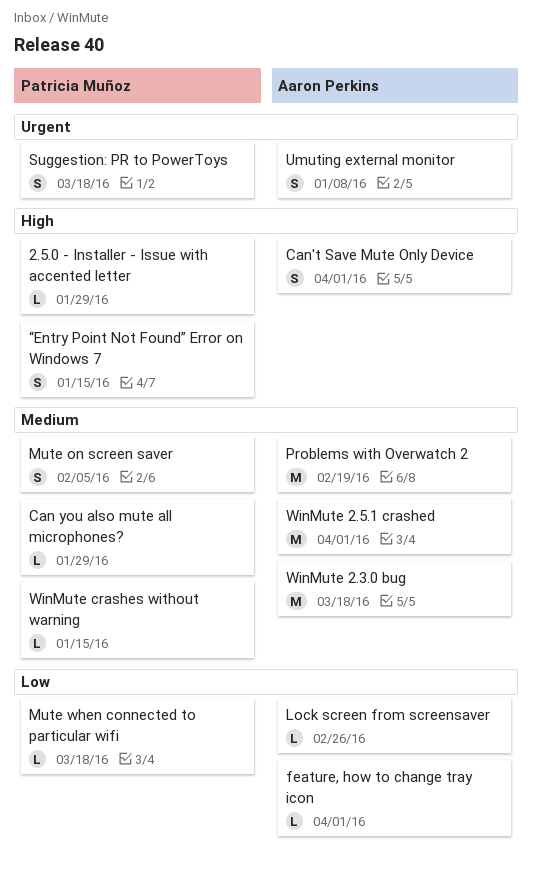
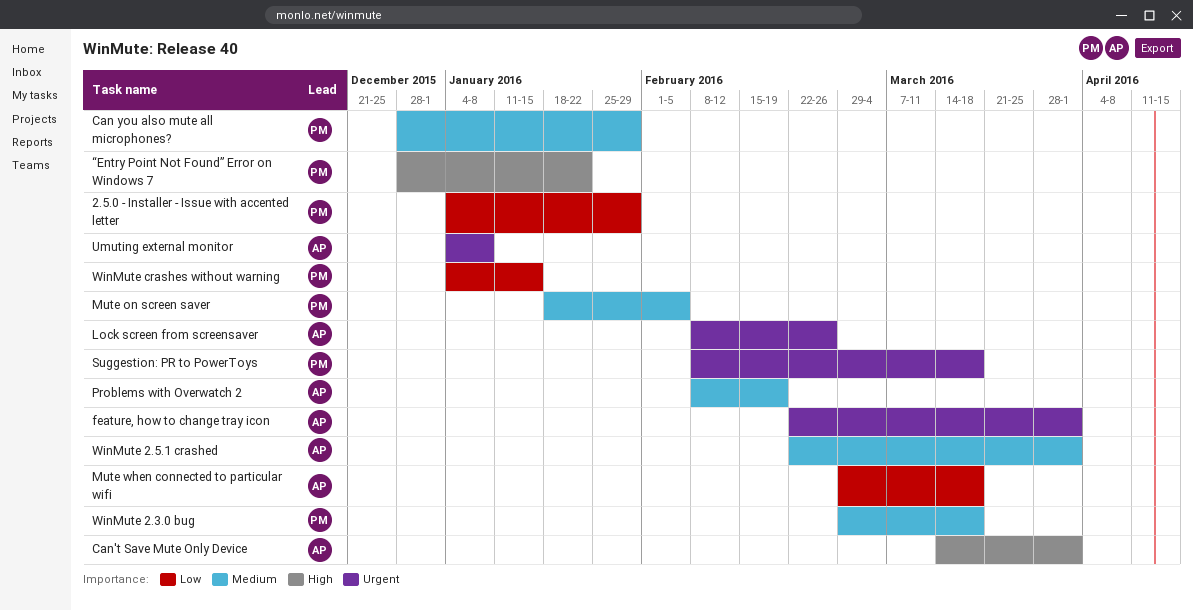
2.5.0 - Installer - Issue with accented letter, priority: High -> Low
feature, how to change tray icon, priority: Low -> Urgent
Lock screen from screensaver, priority: Low -> Urgent
Mute when connected to particular wifi, owner: Patricia Muñoz -> Aaron Perkins
WinMute 2.3.0 bug, owner: Aaron Perkins -> Patricia Muñoz
WinMute crashes without warning, priority: Medium -> Low
“Entry Point Not Found” Error on Windows 7, due: Jan 15 -> Jan 22

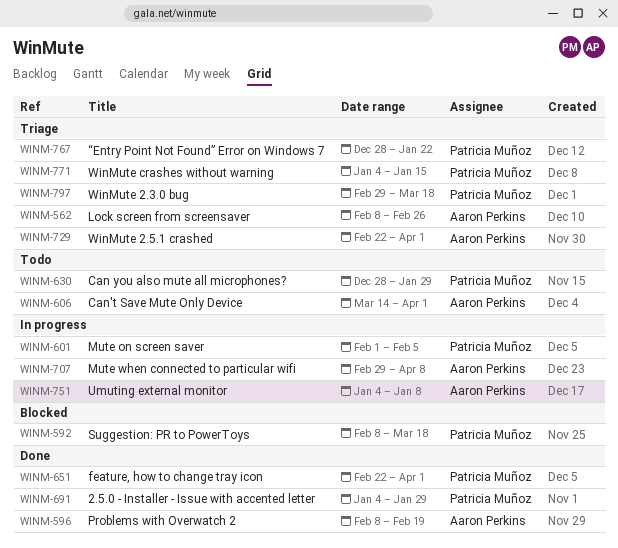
feature, how to change tray icon, owner: Aaron Perkins -> Patricia Muñoz
Mute on screen saver, start: Jan 18 -> Feb 1
Mute when connected to particular wifi, due: Mar 18 -> Apr 8

